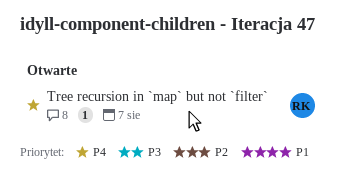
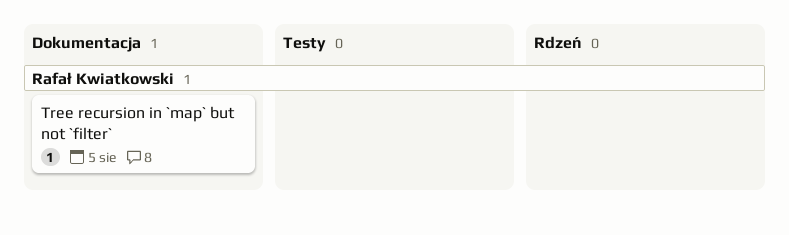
Tree recursion in `map` but not `filter`, due: Aug 7 -> Aug 5

